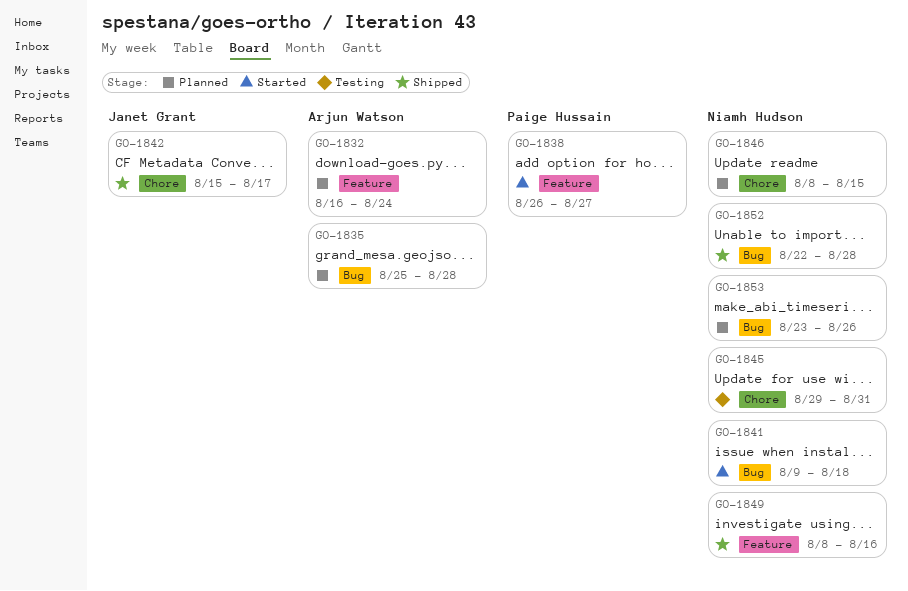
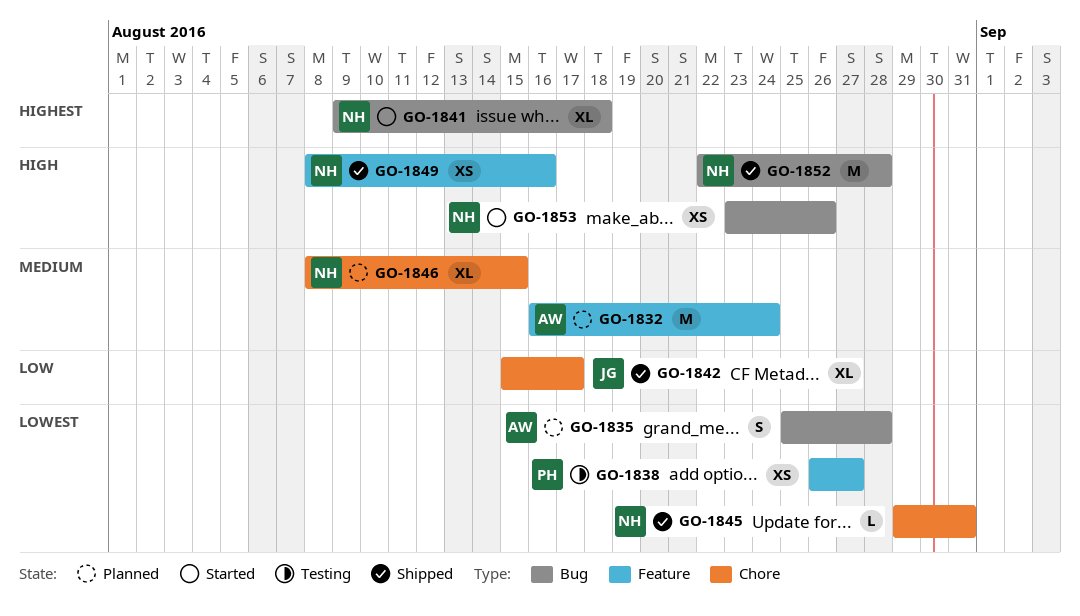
GO-1838, status: Started -> Testing
GO-1845, status: Testing -> Shipped
GO-1853, status: Planned -> Started

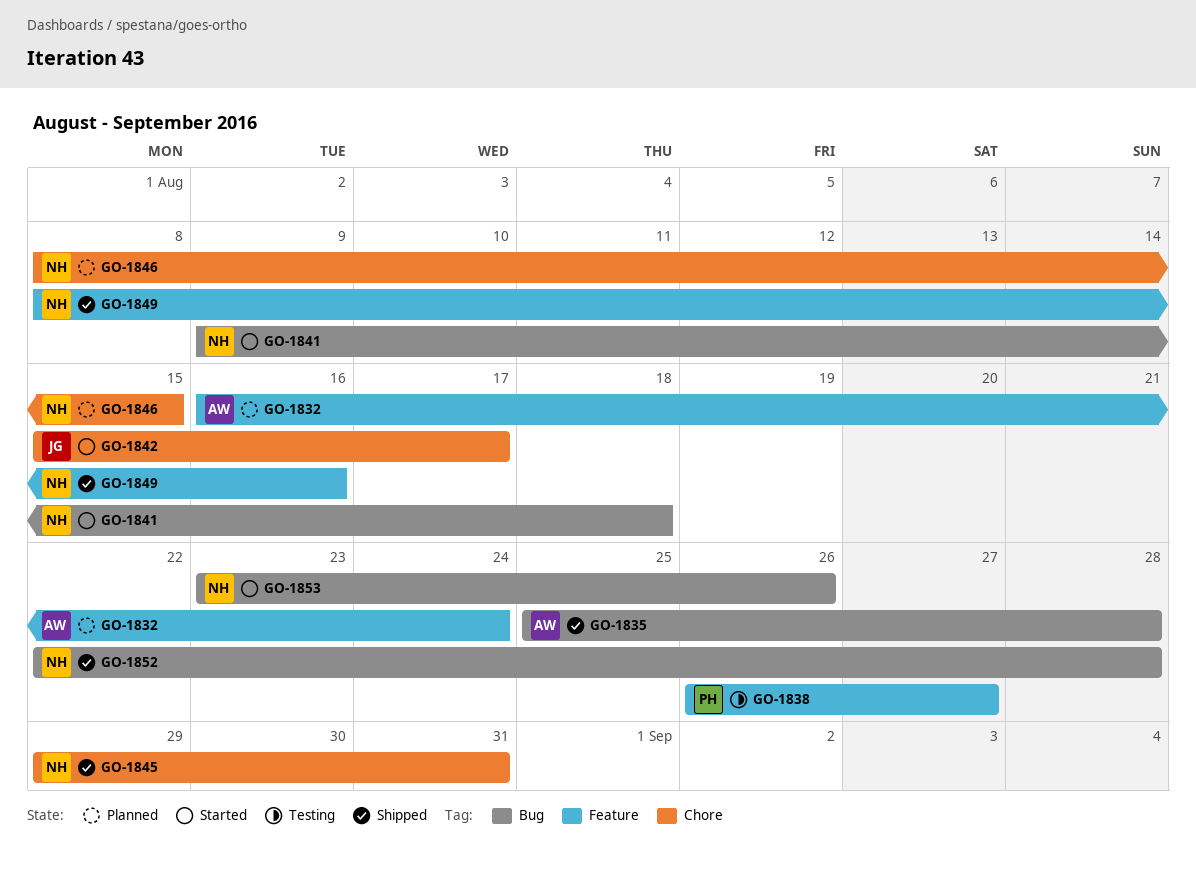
GO-1835, status: Planned -> Shipped
GO-1842, status: Shipped -> Started

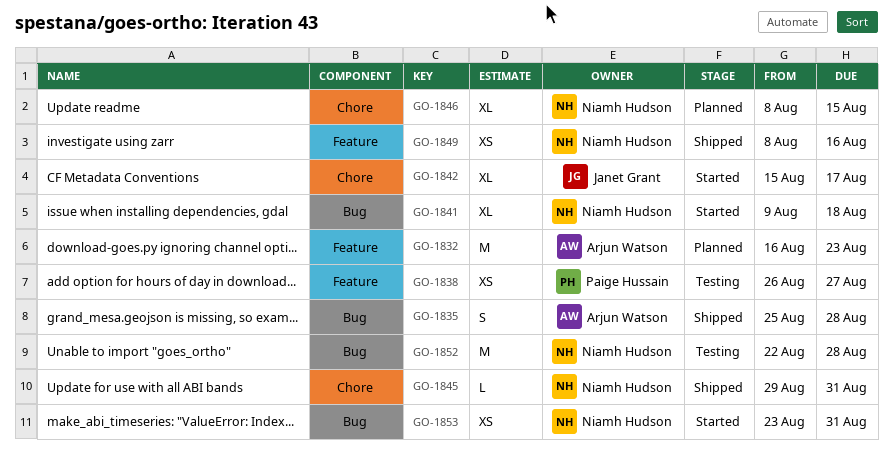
GO-1832, due: Aug 24 -> Aug 23
GO-1852, status: Shipped -> Testing
GO-1853, due: Aug 26 -> Aug 31

